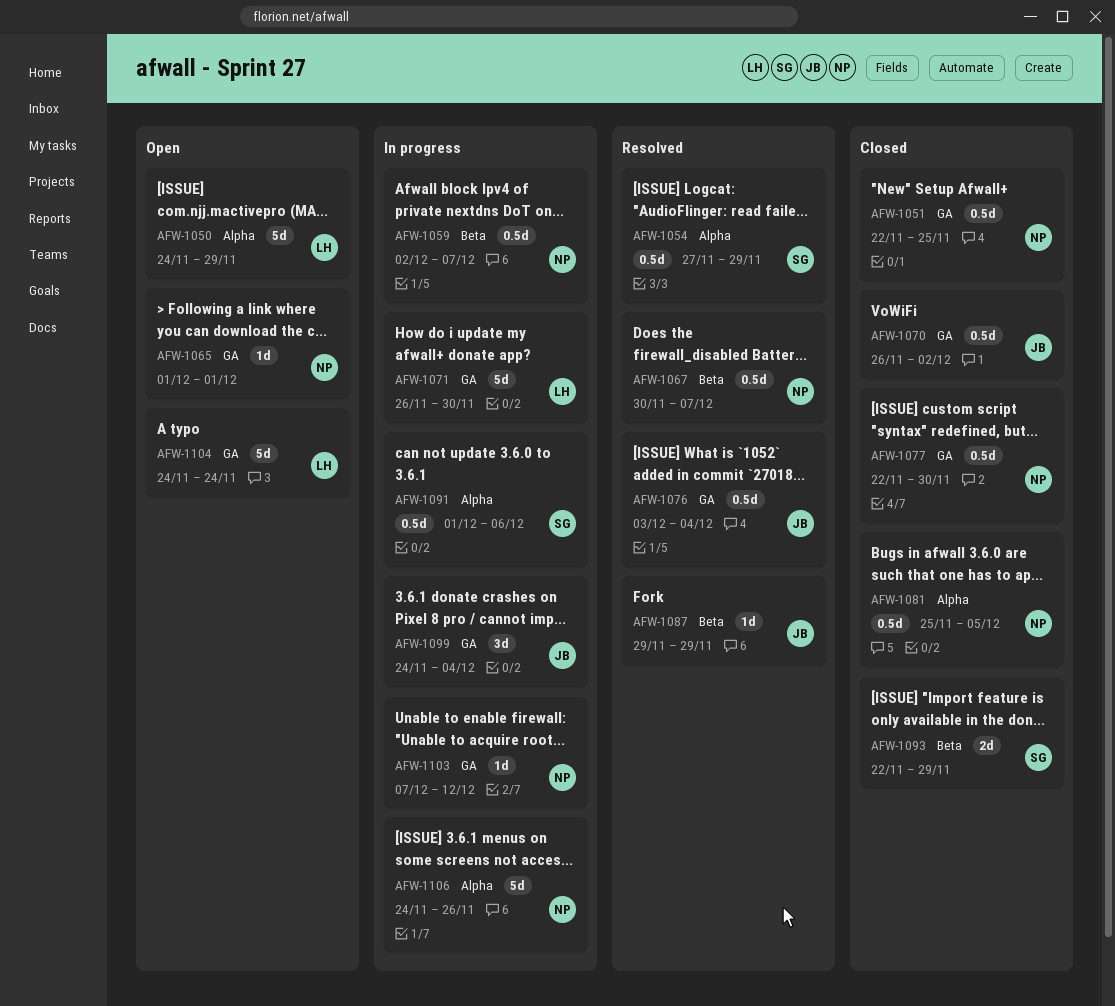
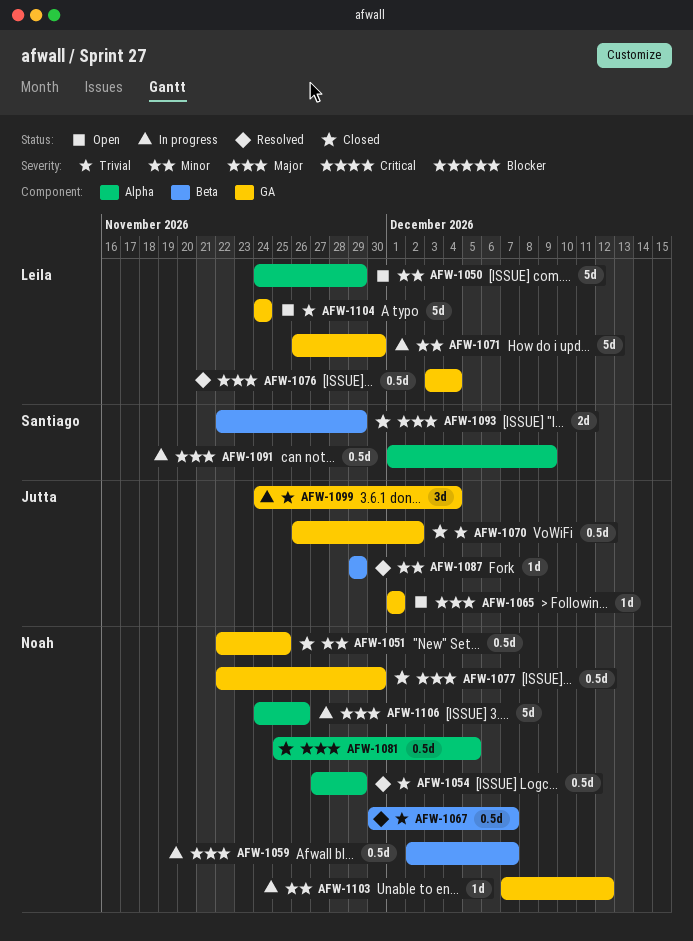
AFW-1054, owner: Santiago -> Noah
AFW-1065, owner: Noah -> Jutta
AFW-1076, owner: Jutta -> Leila
AFW-1091, due: Dec 6 -> Dec 9

